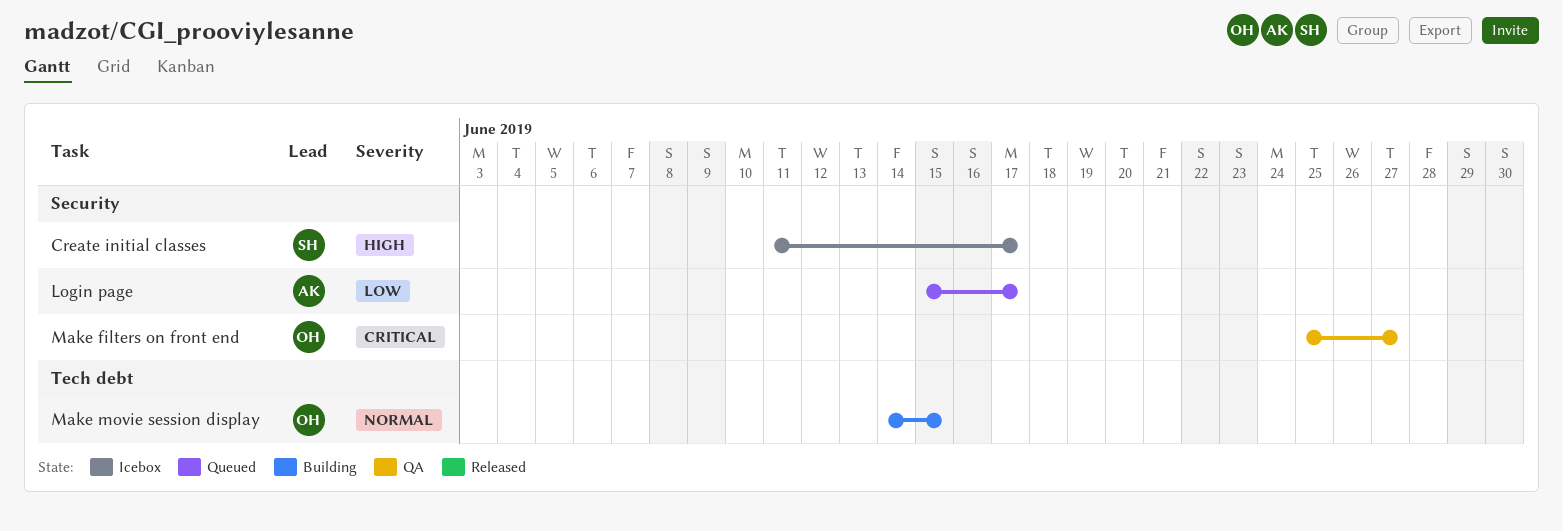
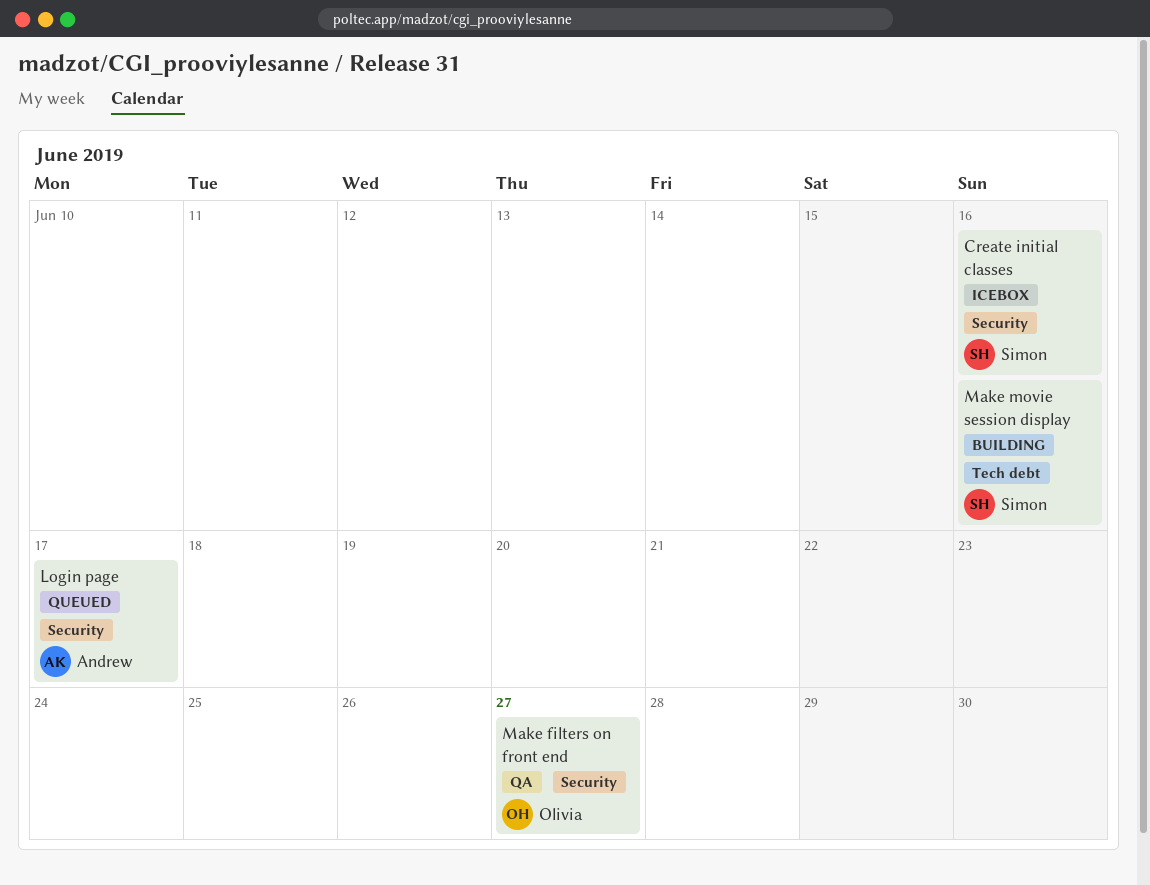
Create initial classes, due: Jun 17 -> Jun 16
Make movie session display, owner: Olivia -> Simon
Make movie session display, due: Jun 15 -> Jun 16

